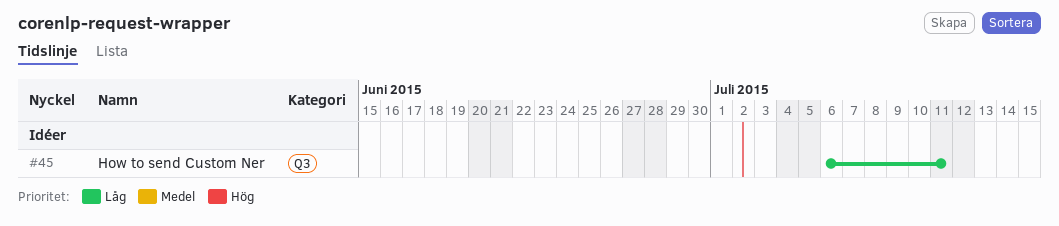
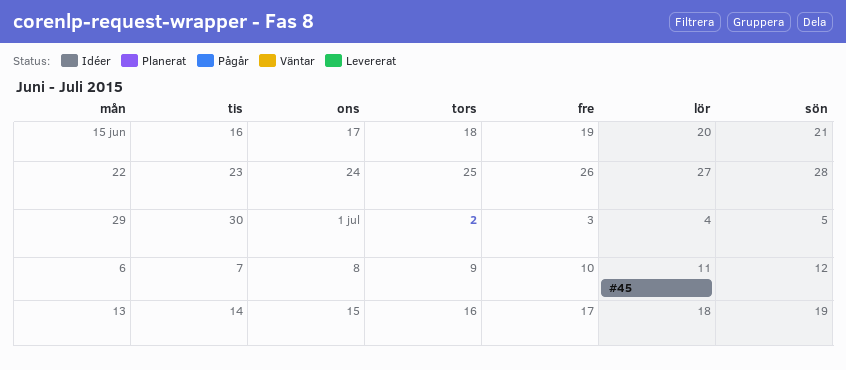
#45, start: Jul 6 -> Jul 11

